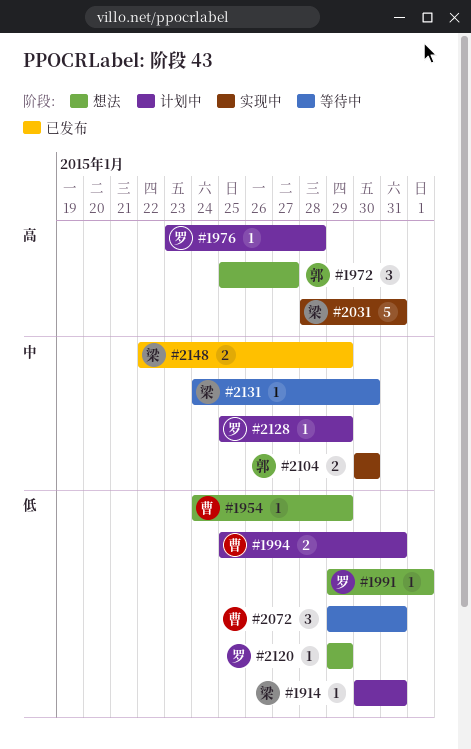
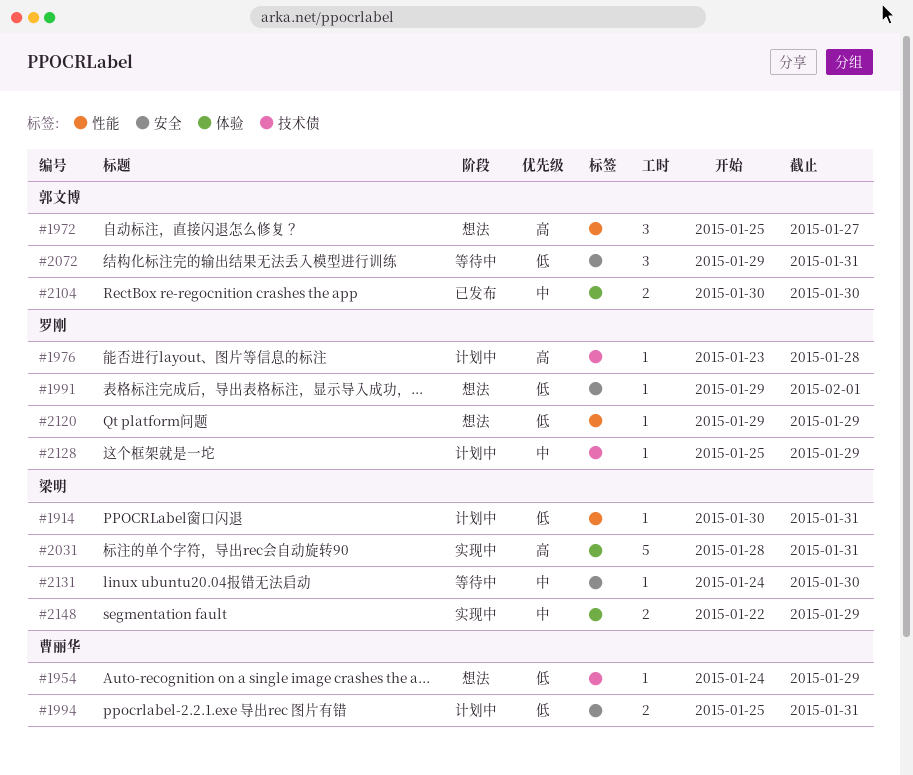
#2072, owner: 曹丽华 -> 郭文博
#2104, status: 实现中 -> 已发布
#2148, status: 已发布 -> 实现中

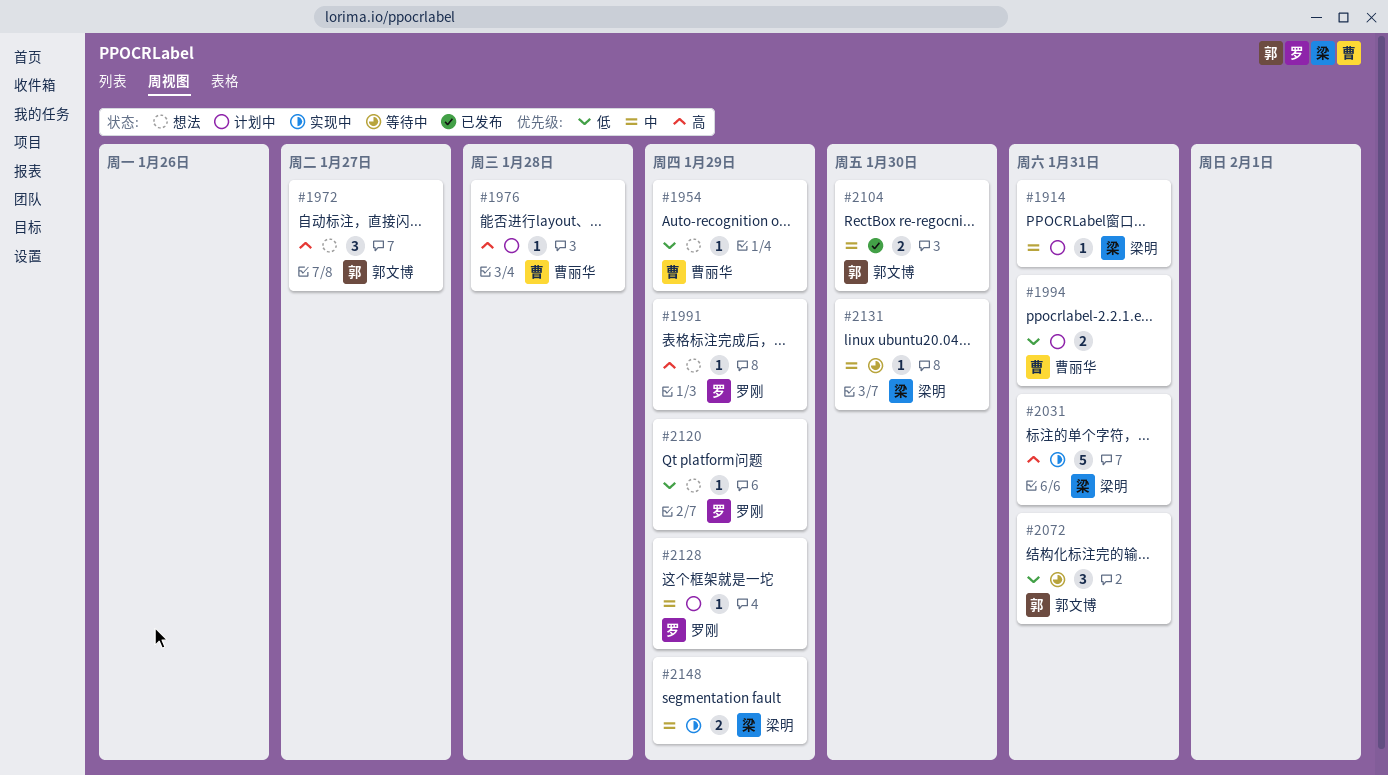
#1914, priority: 低 -> 中
#1976, owner: 罗刚 -> 曹丽华
#1991, priority: 低 -> 高
#1991, due: Feb 1 -> Jan 29

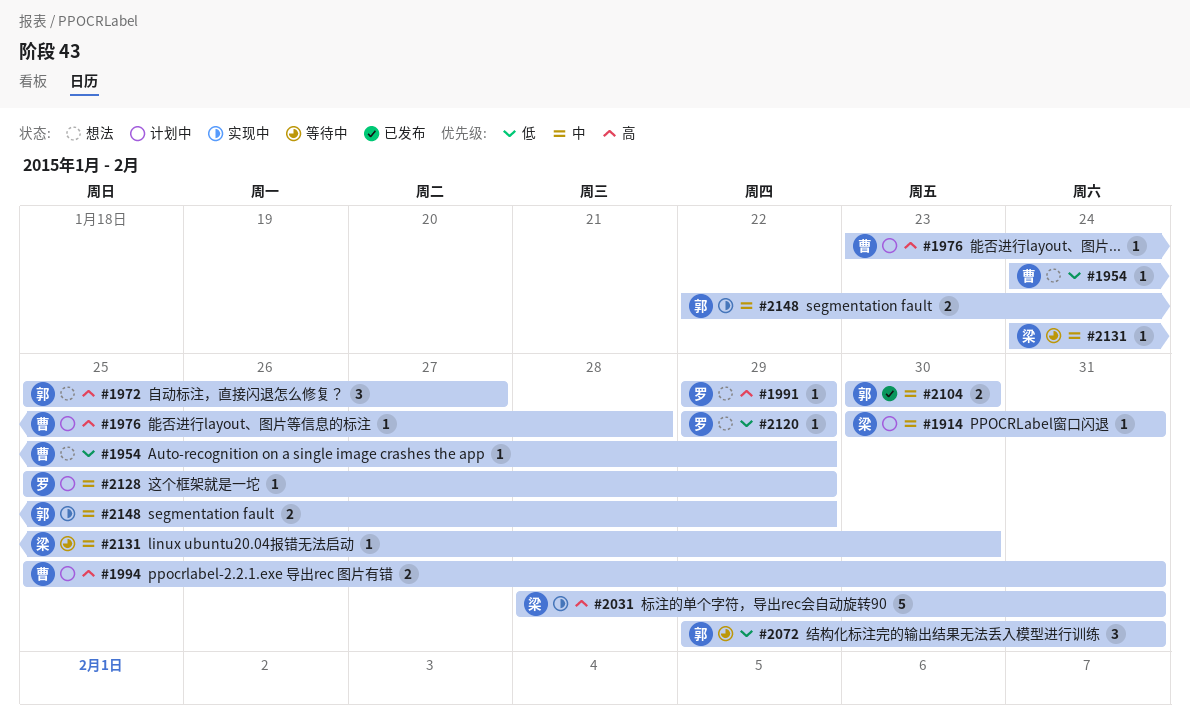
#1994, priority: 低 -> 高
#2148, owner: 梁明 -> 郭文博

